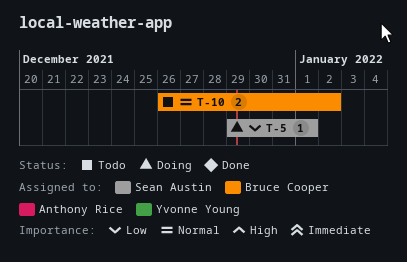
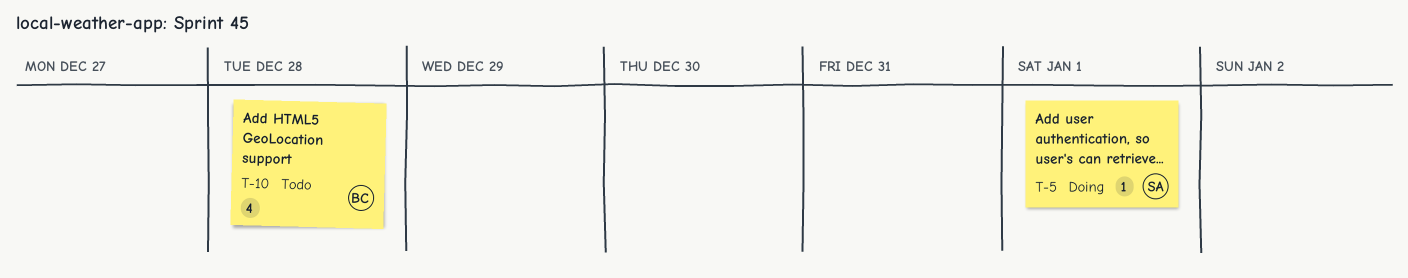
T-10, estimate: 2 -> 4
T-10, due: Jan 2 -> Dec 28

